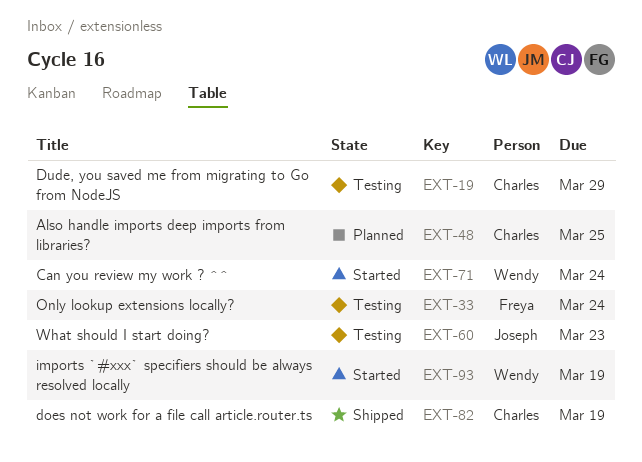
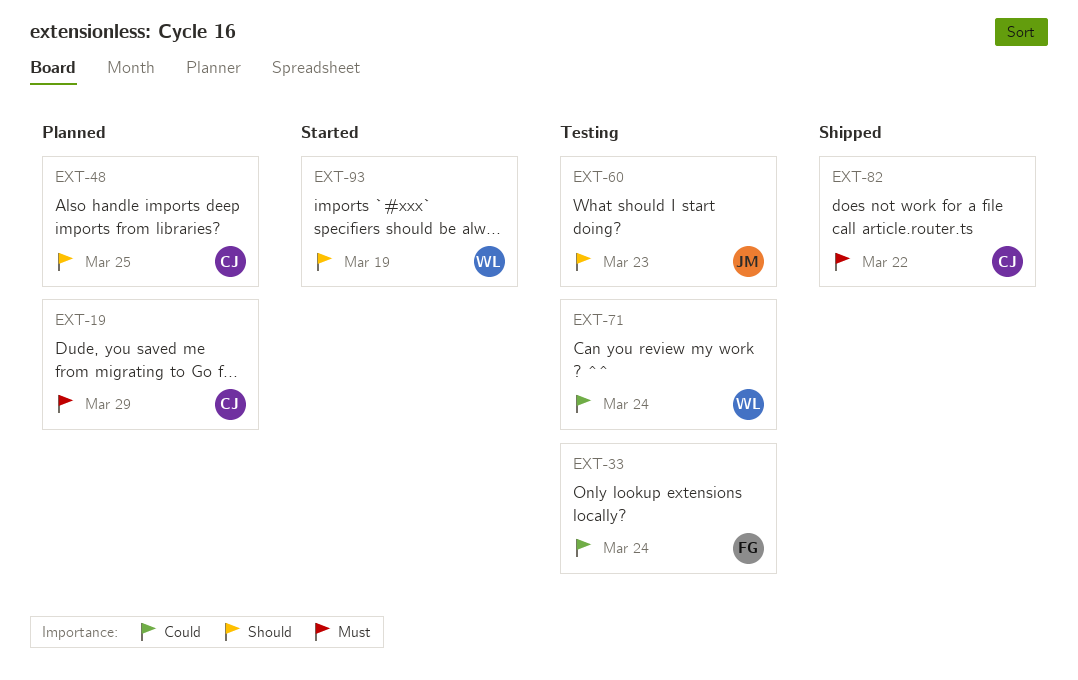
EXT-19, status: Testing -> Planned
EXT-71, status: Started -> Testing
EXT-82, due: Mar 19 -> Mar 22

